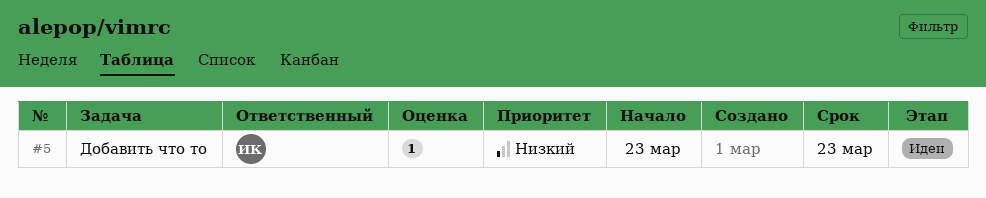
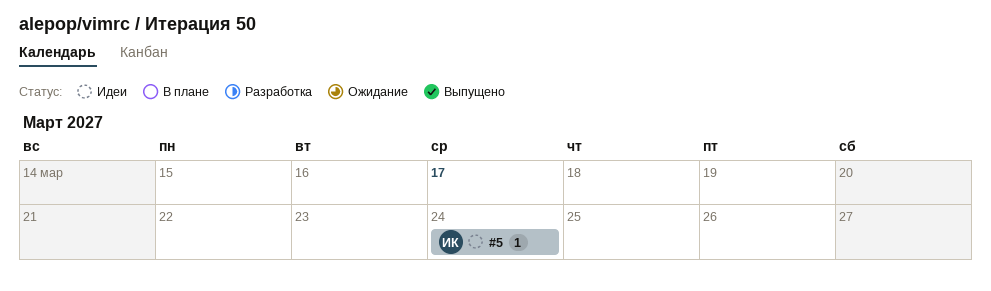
#5, start: Mar 23 -> Mar 24
#5, due: Mar 23 -> Mar 24

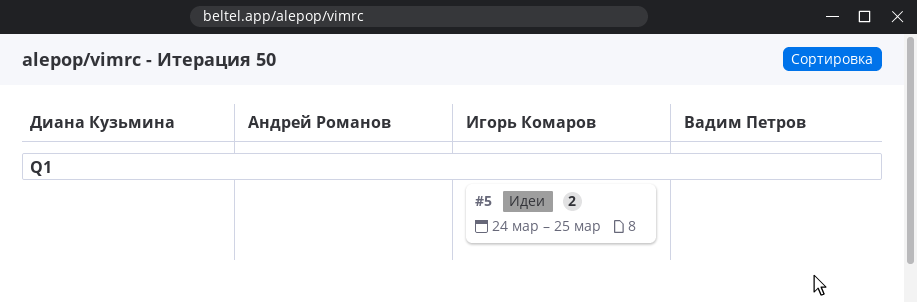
#5, estimate: 1 -> 2
#5, due: Mar 24 -> Mar 25

